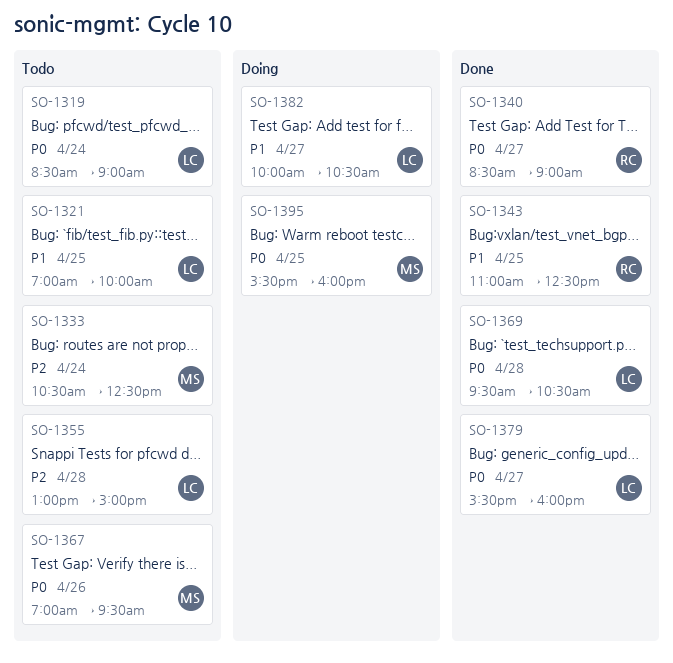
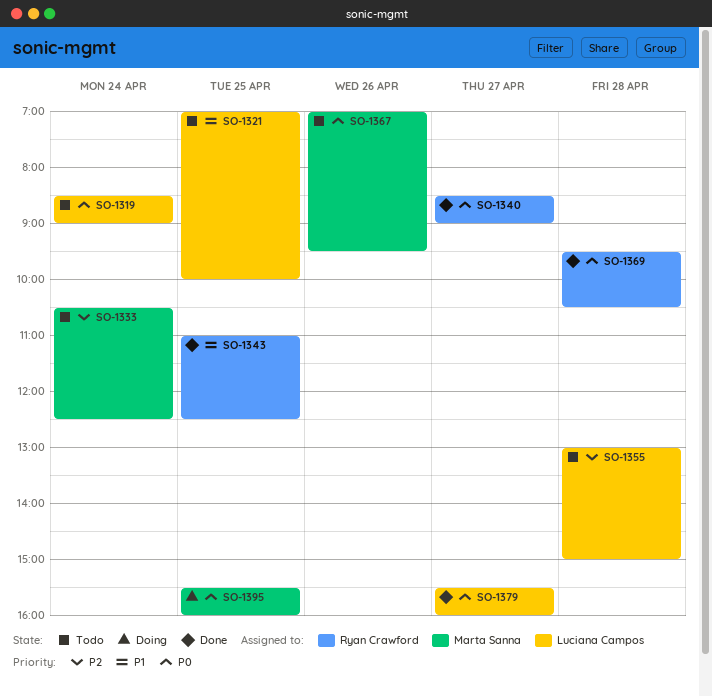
SO-1369, owner: Luciana Campos -> Ryan Crawford
SO-1382: present -> none

